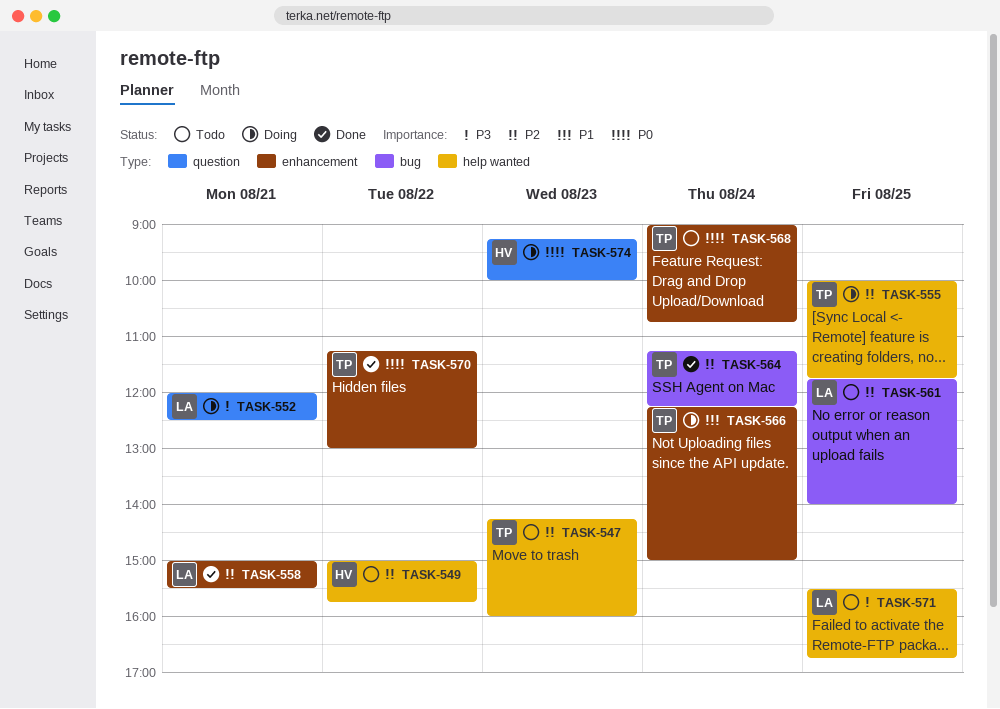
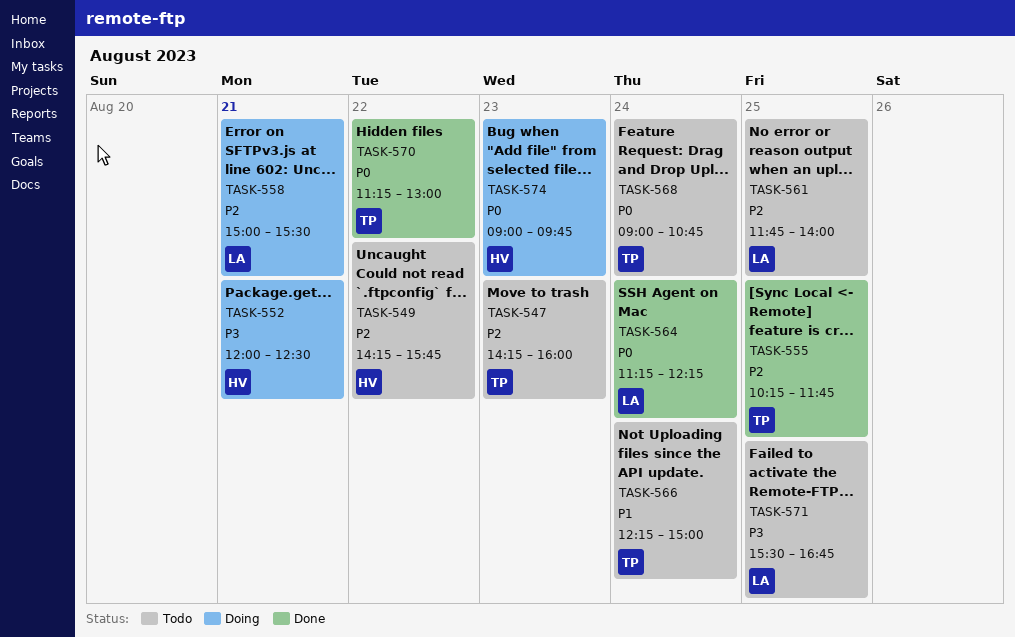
TASK-549, begins: 15:00 -> 14:15
TASK-552, owner: LA -> HV
TASK-555, status: Doing -> Done
TASK-555, begins: 10:00 -> 10:15
TASK-558, status: Done -> Doing
TASK-564, owner: TP -> LA
TASK-564, priority: P2 -> P0
TASK-566, status: Doing -> Todo
TASK-574, begins: 09:15 -> 09:00
TASK-574, ends: 10:00 -> 09:45

